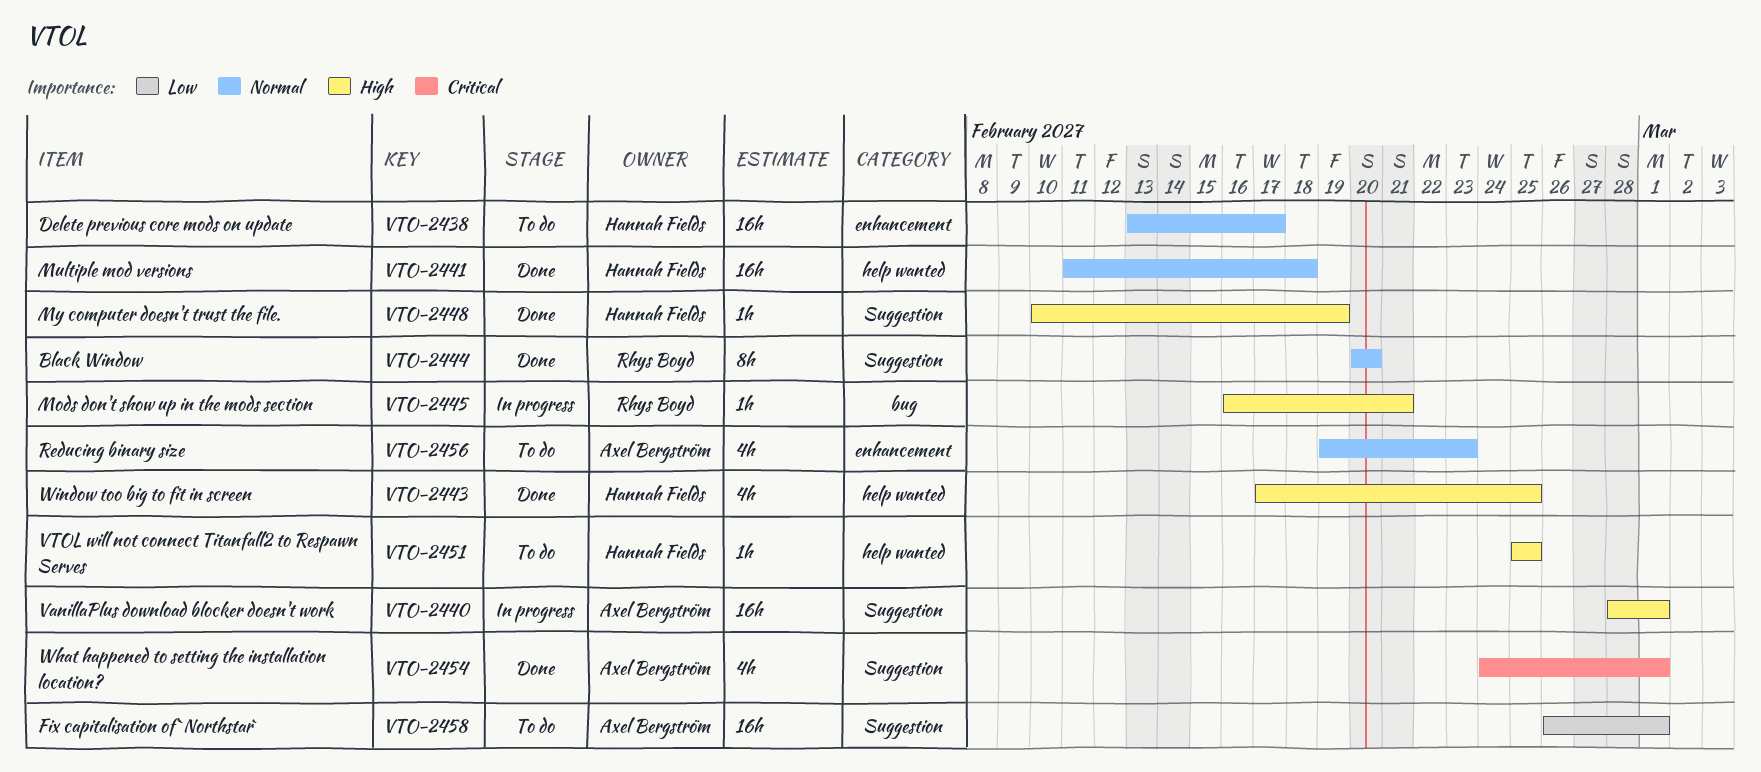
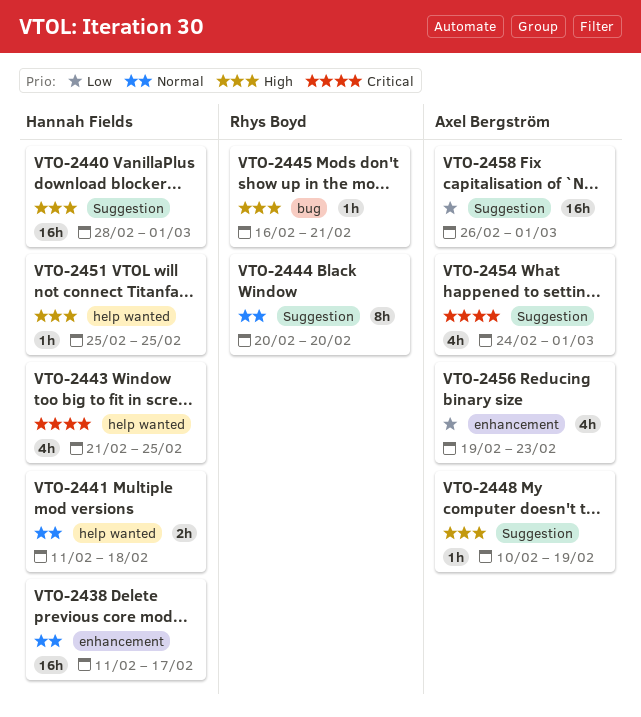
VTO-2438, start: Feb 13 -> Feb 11
VTO-2440, owner: Axel Bergström -> Hannah Fields
VTO-2441, estimate: 16h -> 2h
VTO-2443, priority: High -> Critical
VTO-2443, start: Feb 17 -> Feb 21
VTO-2448, owner: Hannah Fields -> Axel Bergström
VTO-2456, priority: Normal -> Low

